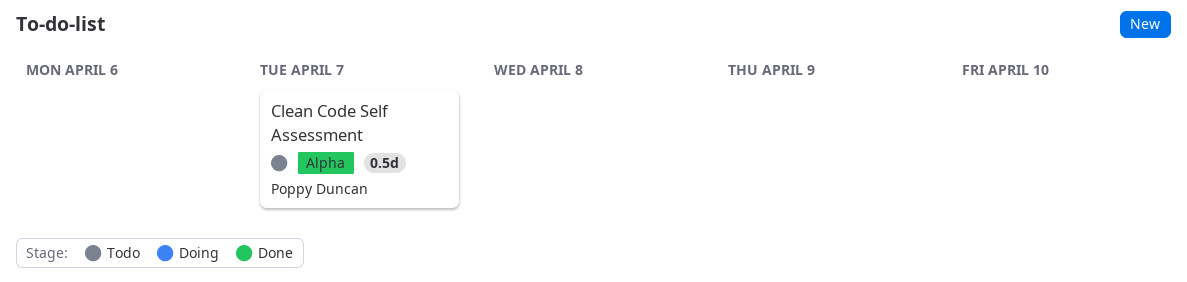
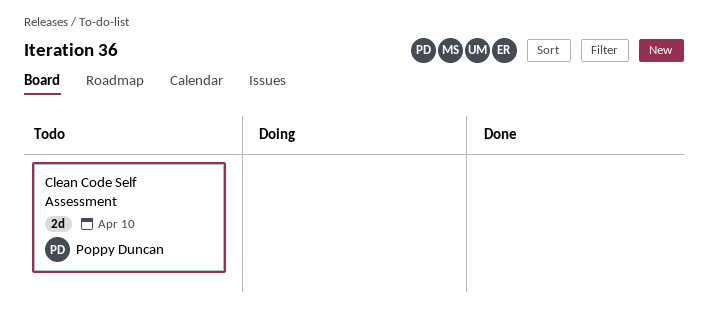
Clean Code Self Assessment, estimate: 0.5d -> 2d
Clean Code Self Assessment, due: Apr 7 -> Apr 10

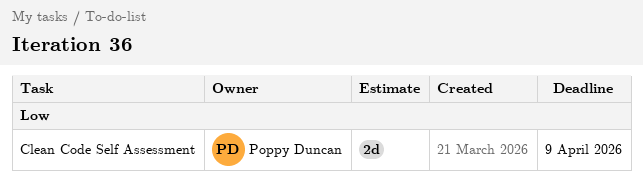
Clean Code Self Assessment, due: Apr 10 -> Apr 9

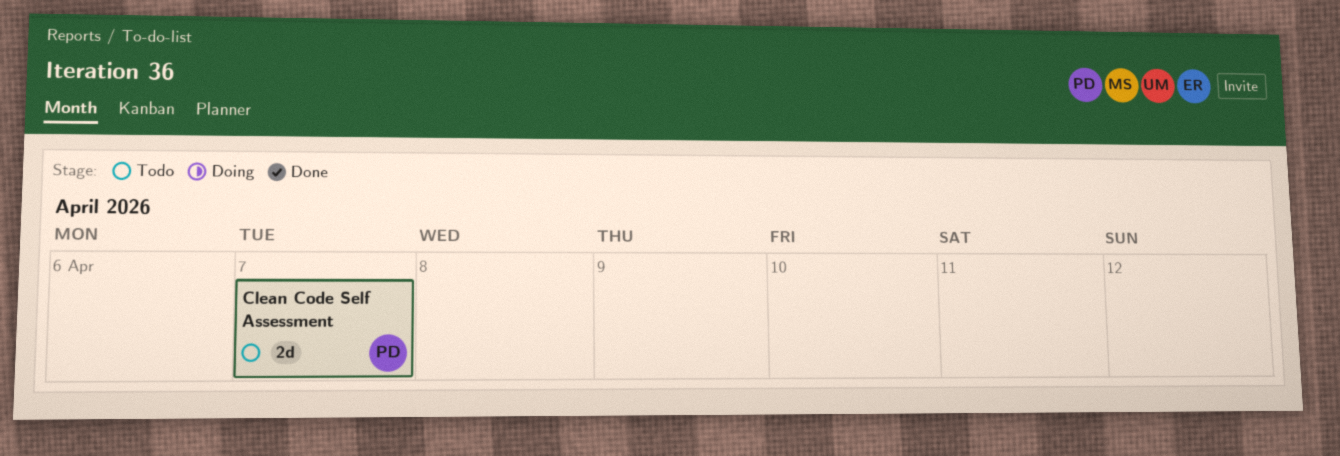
Clean Code Self Assessment, due: Apr 9 -> Apr 7

